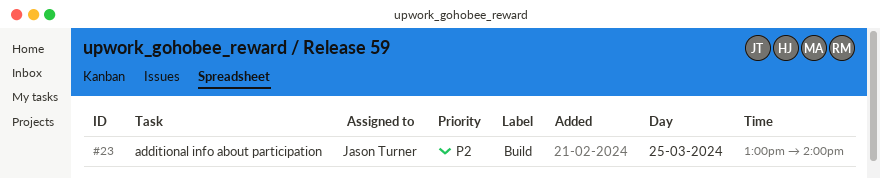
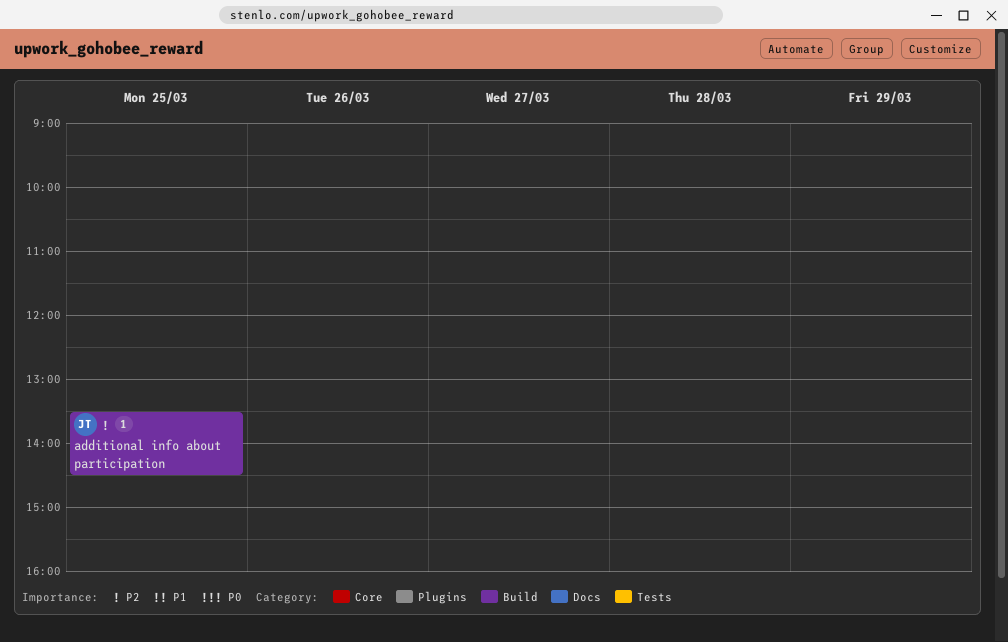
additional info about participation, begins: 13:00 -> 13:30
additional info about participation, ends: 14:00 -> 14:30

